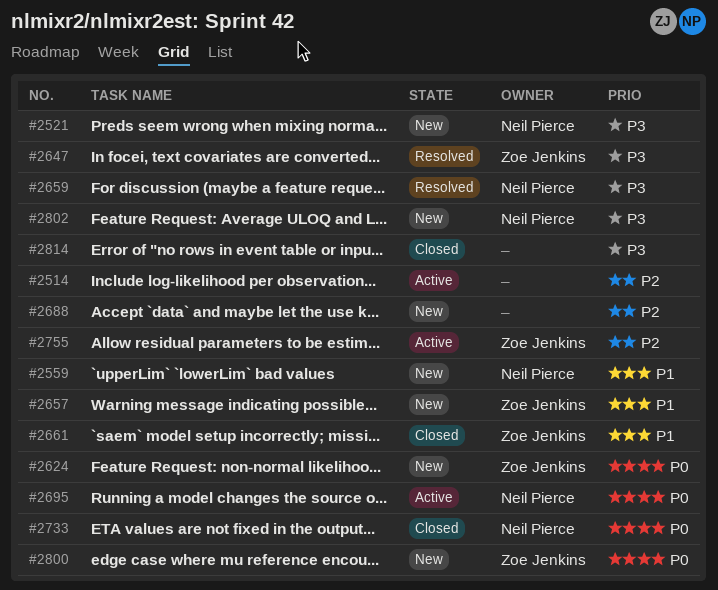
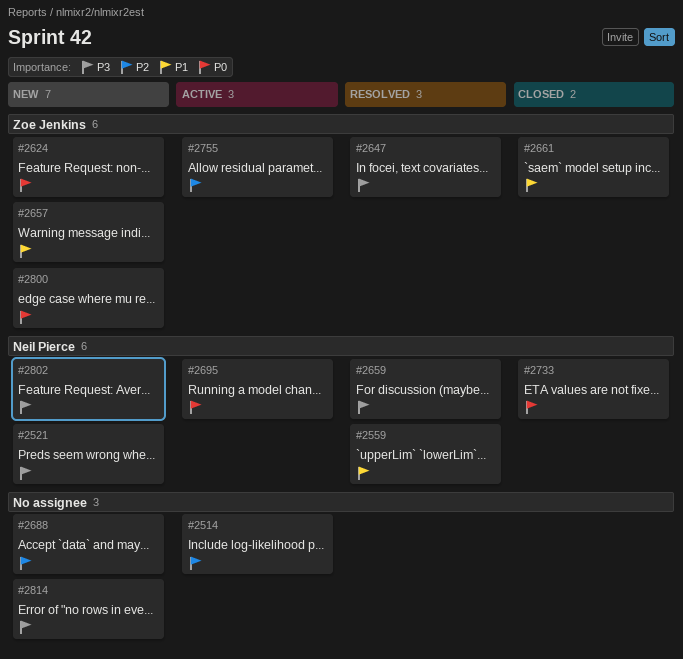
#2559, status: New -> Resolved
#2814, status: Closed -> New

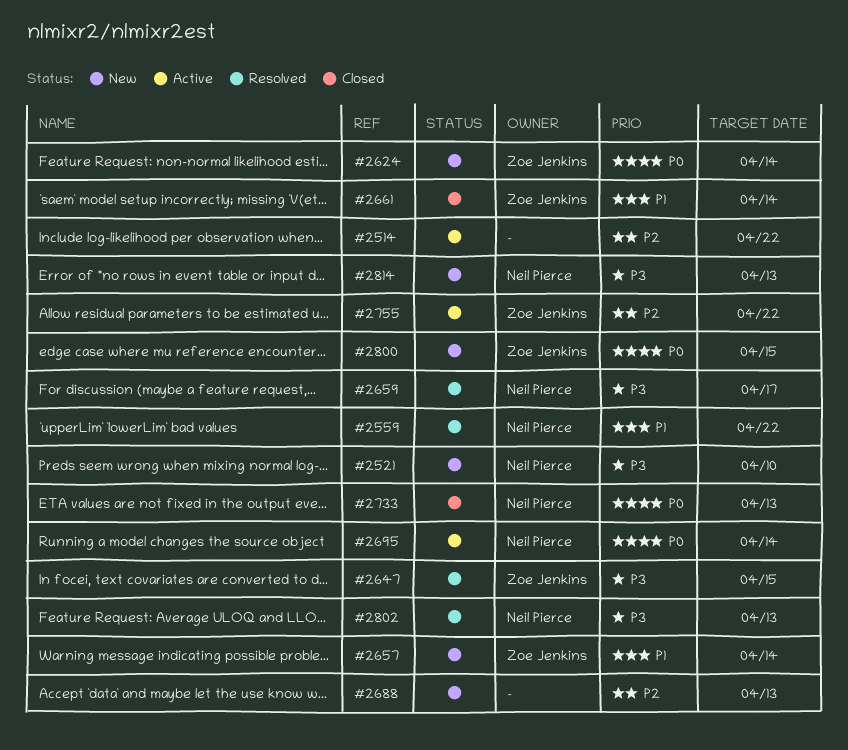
#2802, status: New -> Resolved
#2814, owner: none -> Neil Pierce

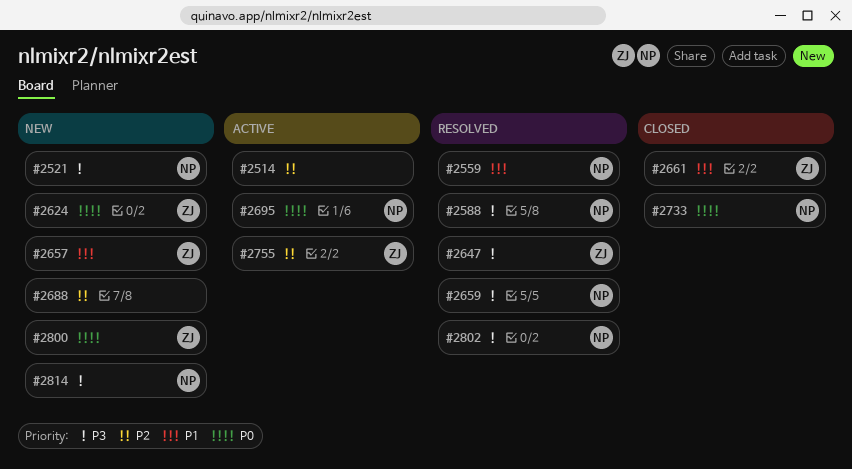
#2588: none -> present

